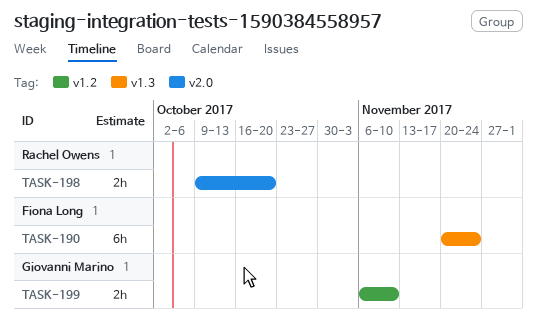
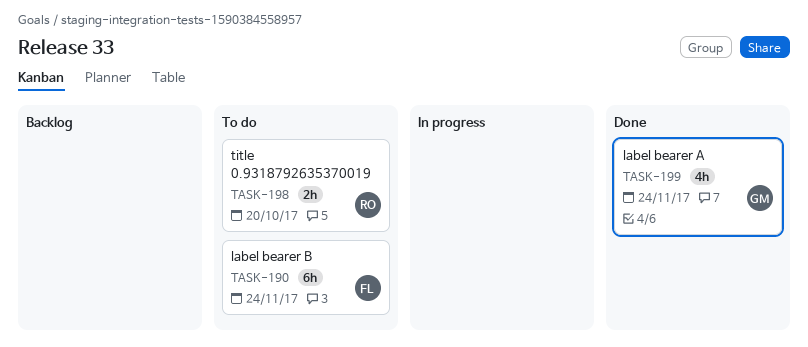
TASK-199, estimate: 2h -> 4h
TASK-199, due: Nov 10 -> Nov 24

